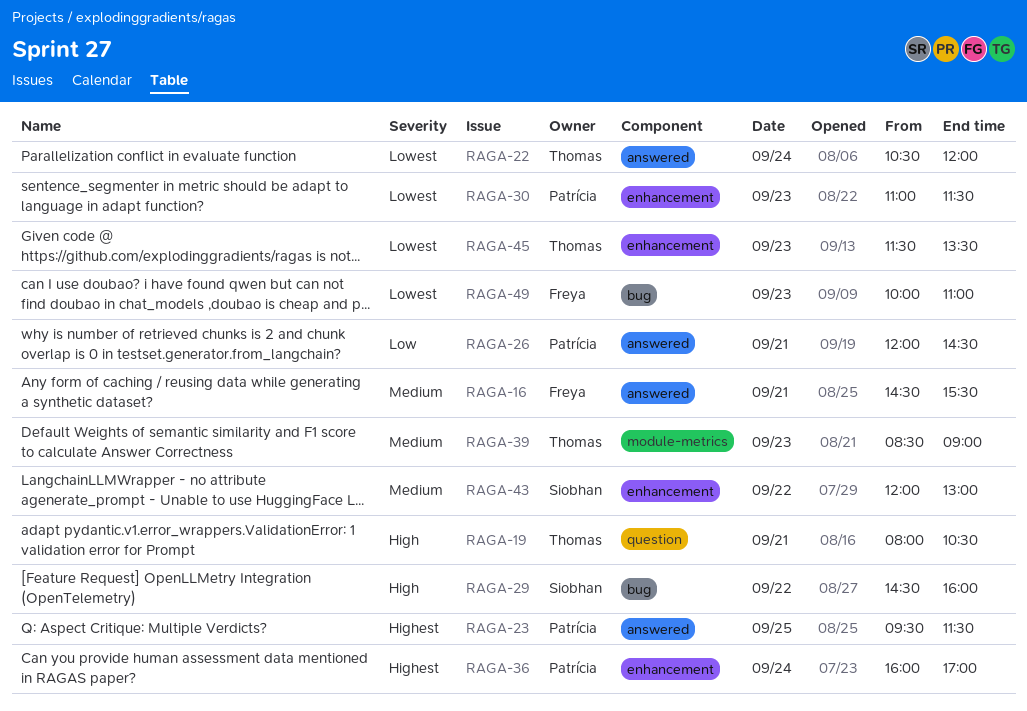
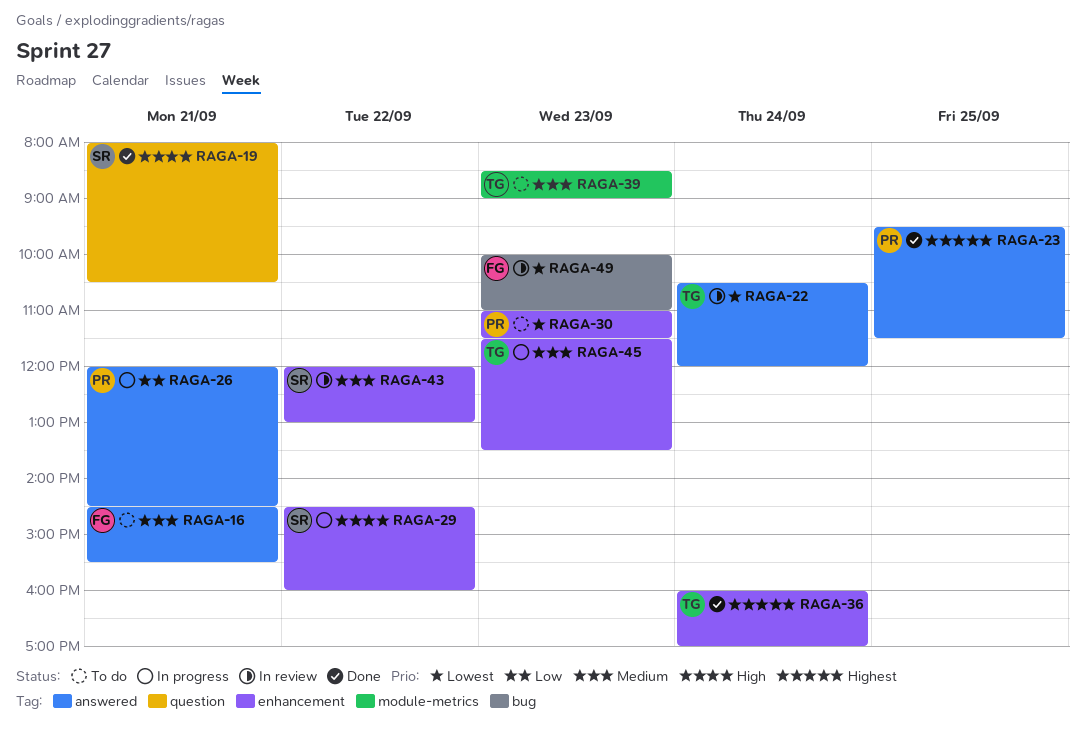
RAGA-19, owner: Thomas -> Siobhan
RAGA-29, label: bug -> enhancement
RAGA-36, owner: Patrícia -> Thomas
RAGA-45, priority: Lowest -> Medium

